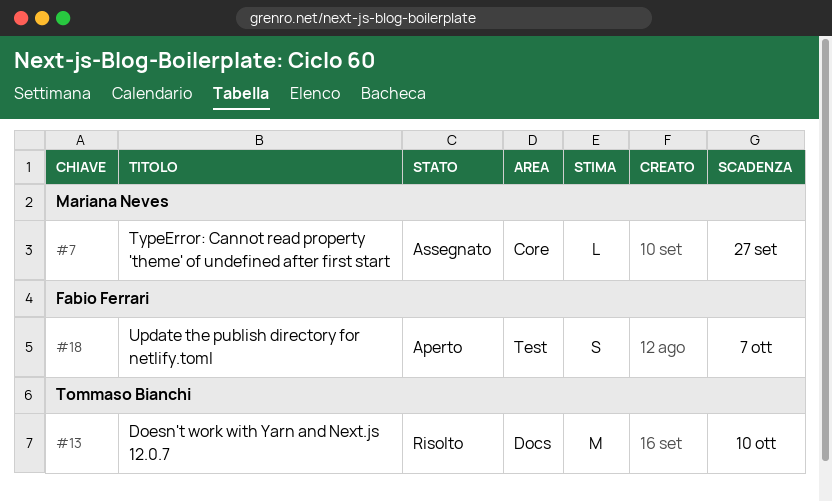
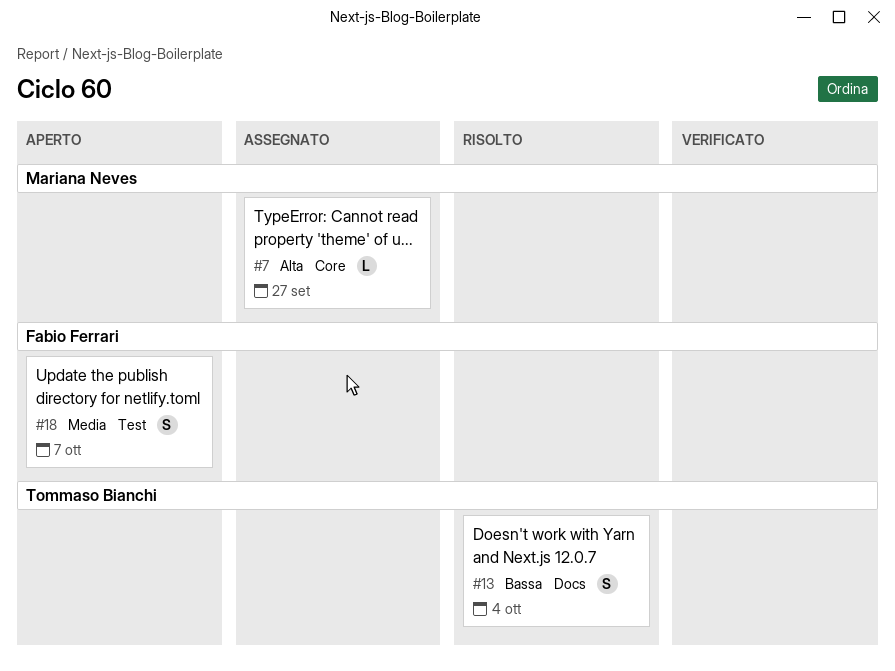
#13, estimate: M -> S
#13, due: Oct 10 -> Oct 4

